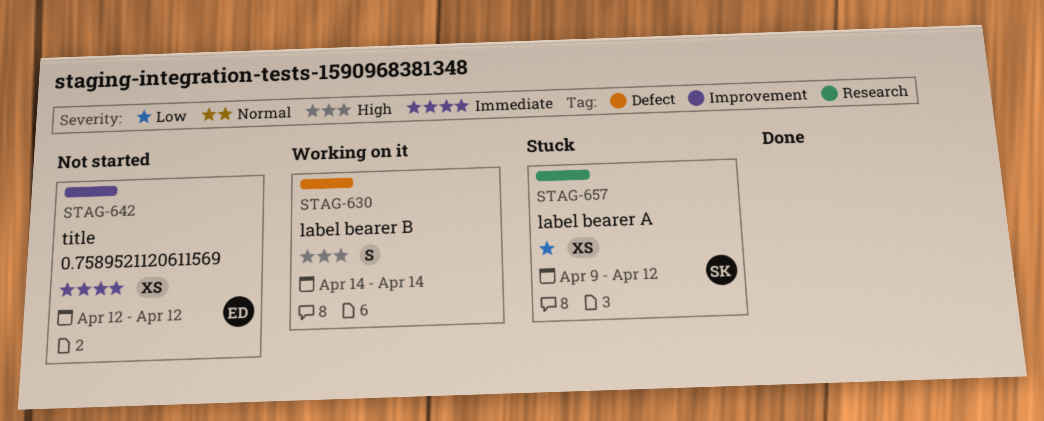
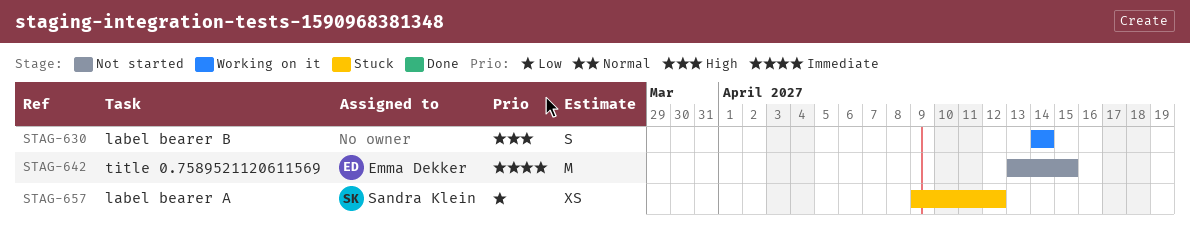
STAG-642, estimate: XS -> M
STAG-642, start: Apr 12 -> Apr 13
STAG-642, due: Apr 12 -> Apr 15

